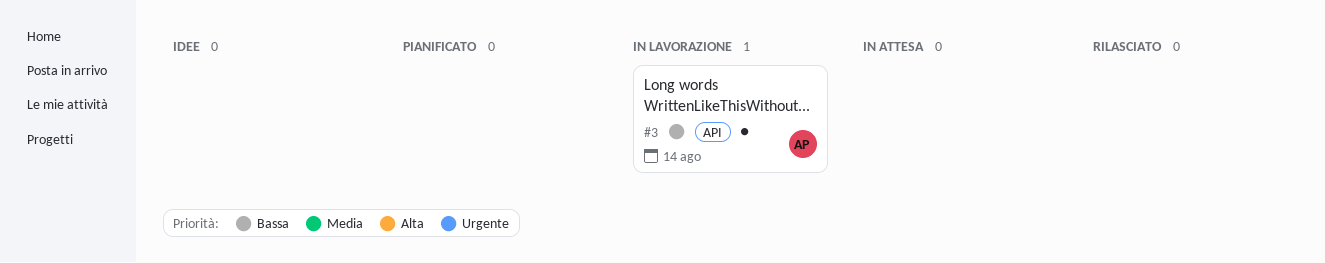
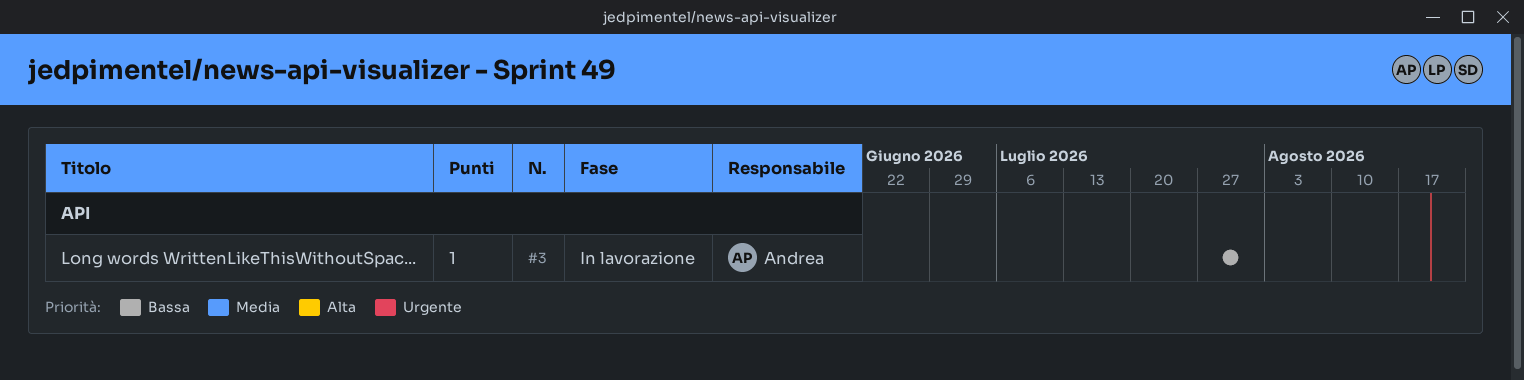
#3, due: Aug 14 -> Jul 31

